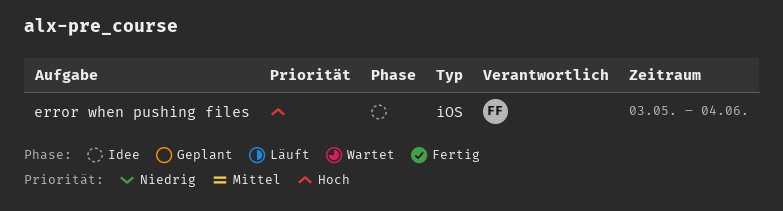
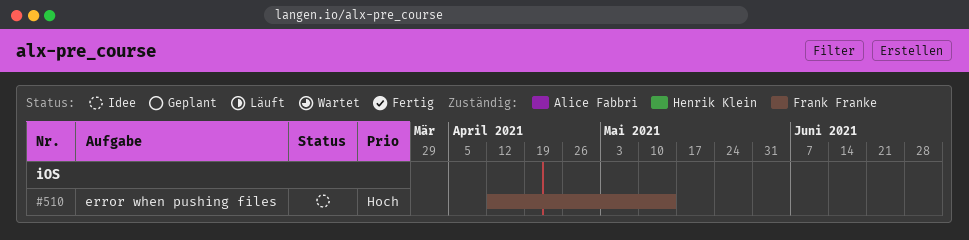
error when pushing files, start: May 3 -> Apr 12
error when pushing files, due: Jun 4 -> May 14

